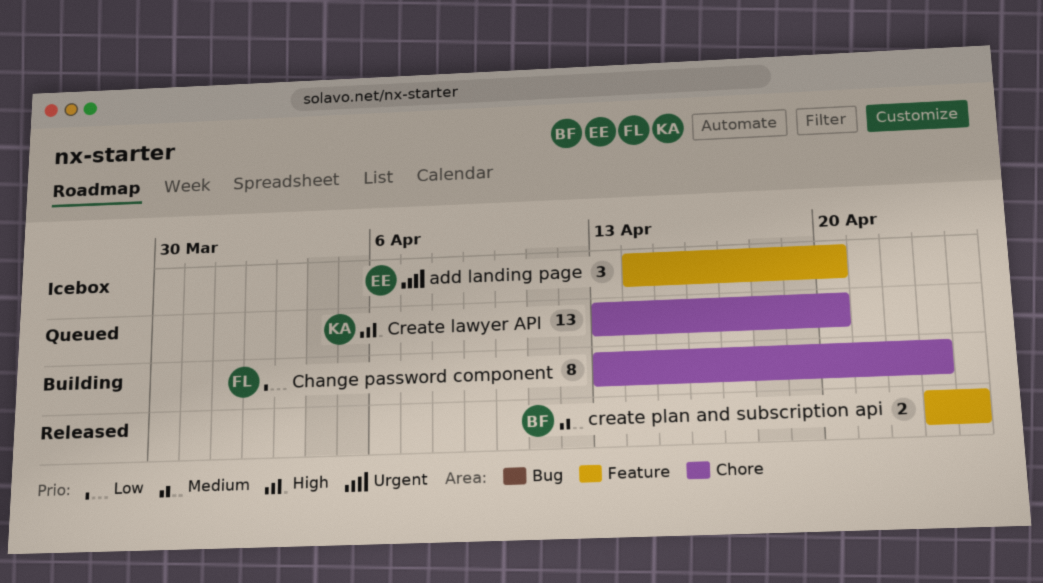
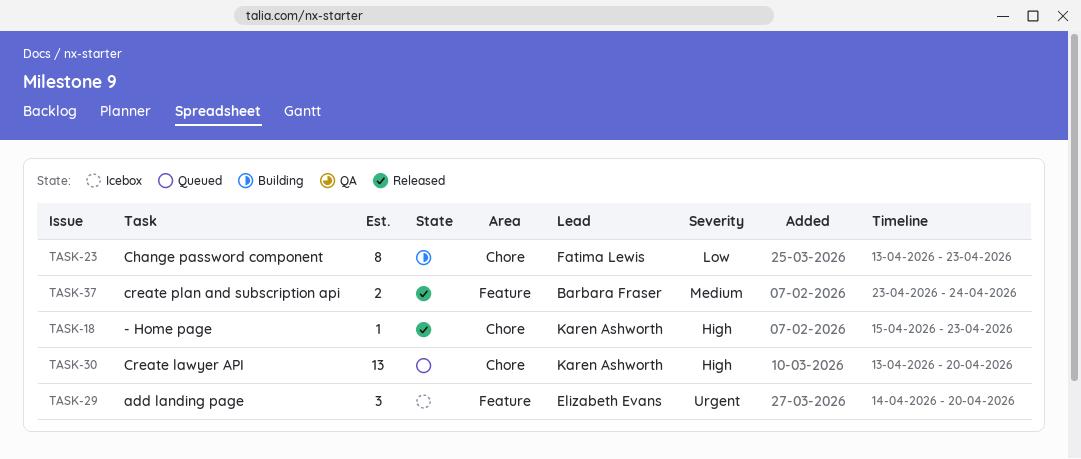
- Home page: none -> present

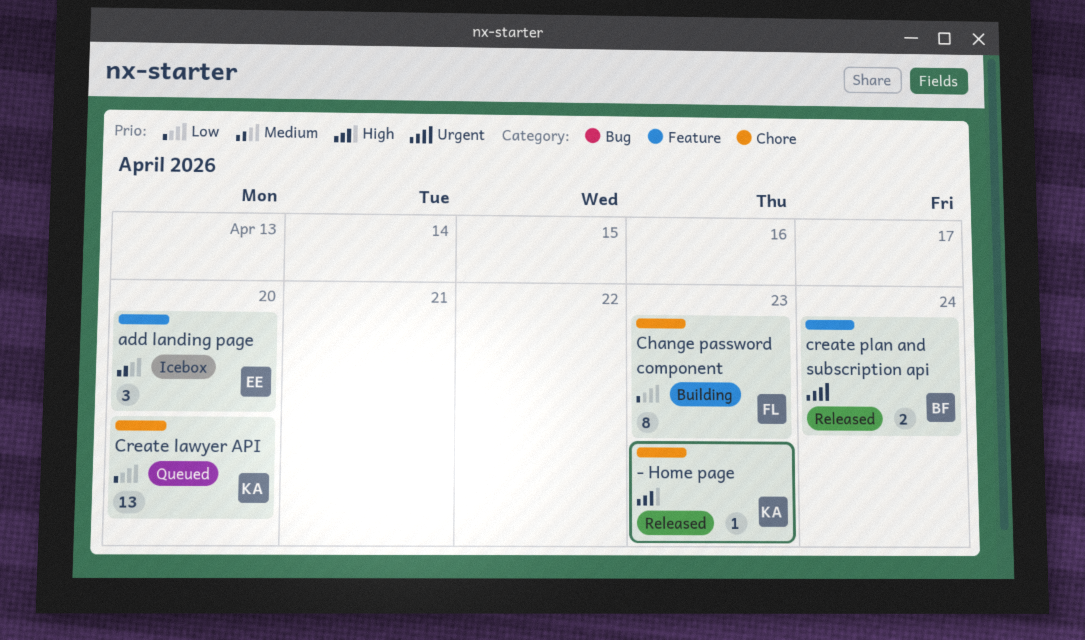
add landing page, priority: Urgent -> Medium
Create lawyer API, priority: High -> Low
create plan and subscription api, priority: Medium -> Urgent

